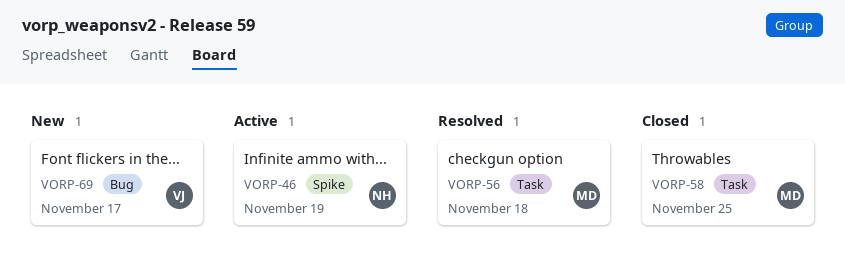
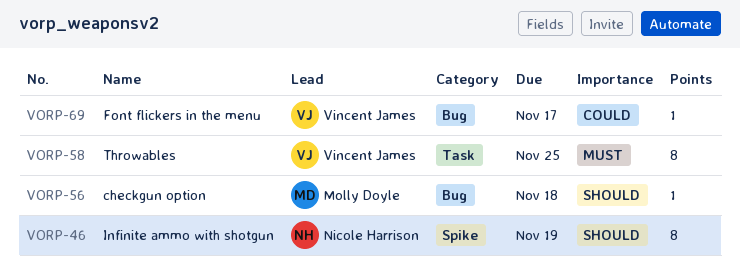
VORP-56, label: Task -> Bug
VORP-58, owner: Molly Doyle -> Vincent James

